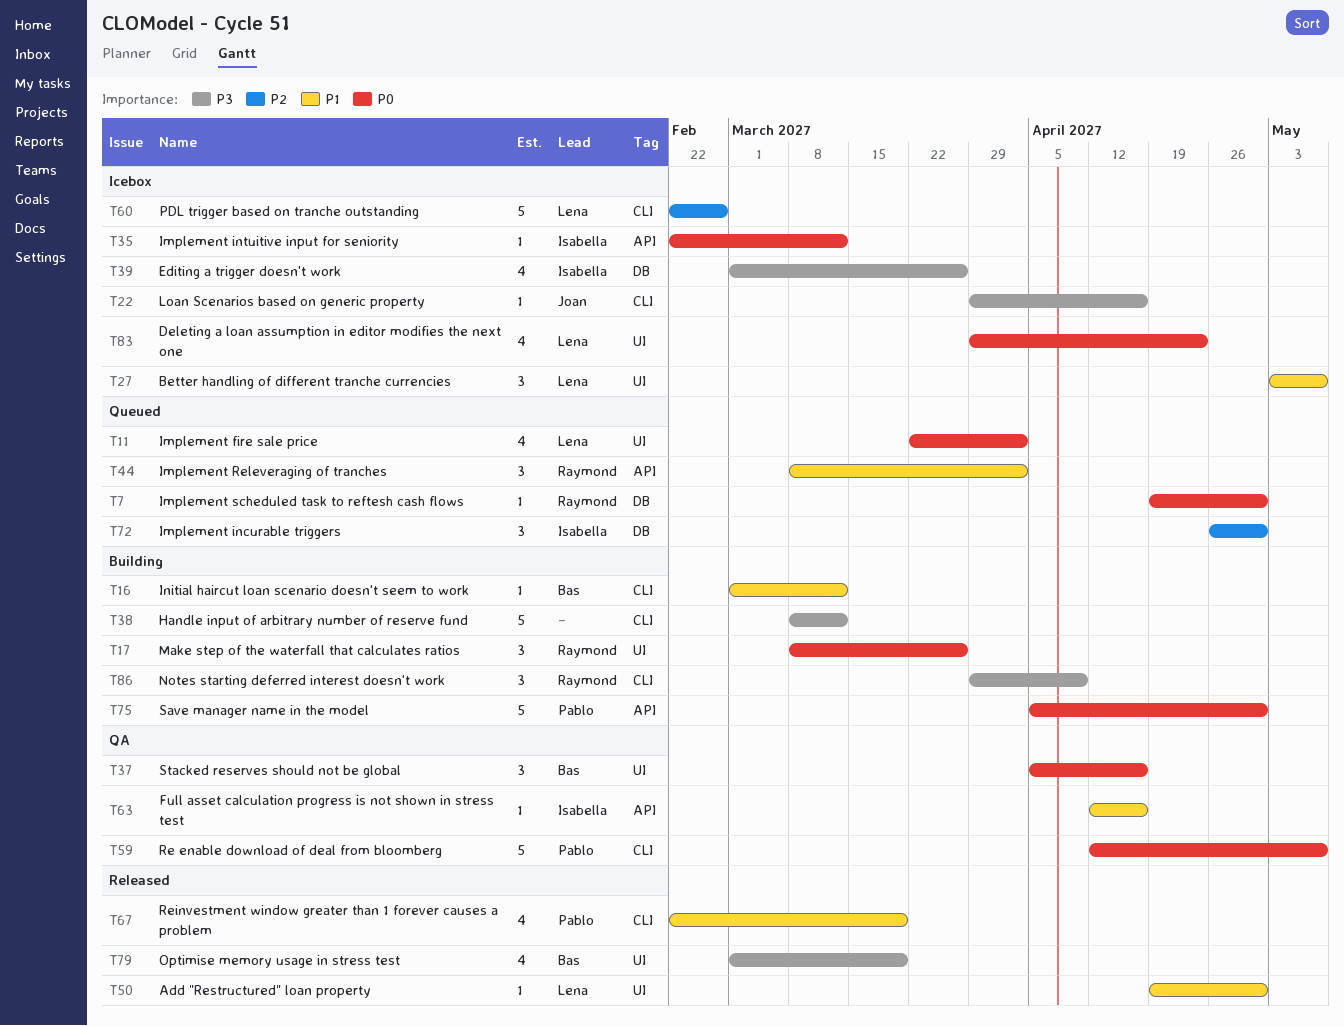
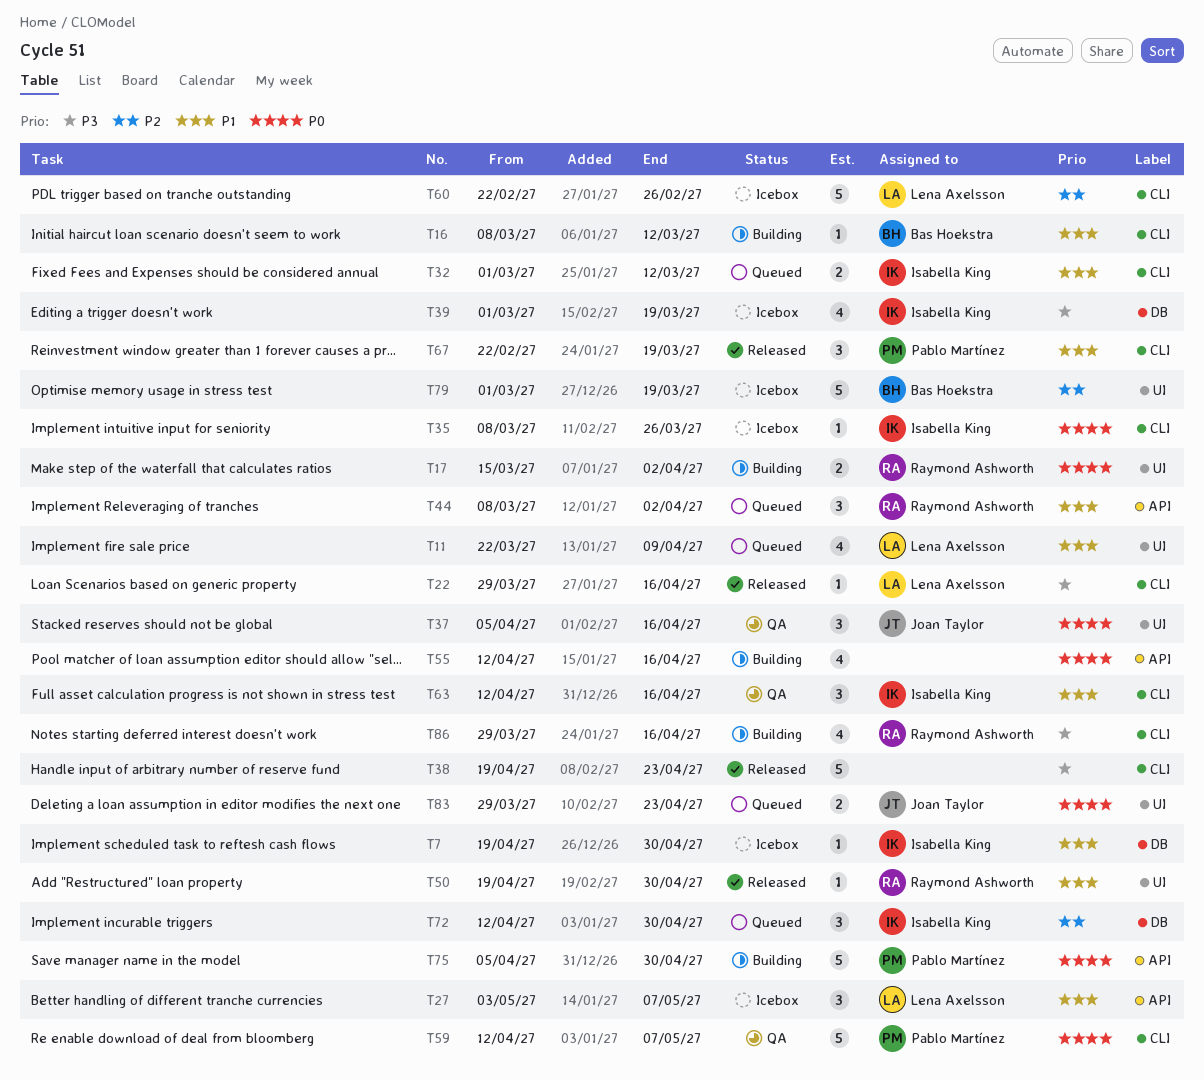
T7, status: Queued -> Icebox
T7, owner: Raymond Ashworth -> Isabella King
T7, priority: P0 -> P1
T11, priority: P0 -> P1
T11, due: Apr 2 -> Apr 9
T16, start: Mar 1 -> Mar 8
T17, estimate: 3 -> 2
T17, start: Mar 8 -> Mar 15
T17, due: Mar 26 -> Apr 2
T22, status: Icebox -> Released
T22, owner: Joan Taylor -> Lena Axelsson
T27, label: UI -> API
T32: none -> present
T35, label: API -> CLI
T35, start: Feb 22 -> Mar 8
T35, due: Mar 12 -> Mar 26
T37, owner: Bas Hoekstra -> Joan Taylor
T38, status: Building -> Released
T38, start: Mar 8 -> Apr 19
T38, due: Mar 12 -> Apr 23
T39, due: Mar 26 -> Mar 19
T50, owner: Lena Axelsson -> Raymond Ashworth
T55: none -> present
T63, label: API -> CLI
T63, estimate: 1 -> 3
T67, estimate: 4 -> 3
T72, start: Apr 26 -> Apr 12
T79, status: Released -> Icebox
T79, priority: P3 -> P2
T79, estimate: 4 -> 5
T83, status: Icebox -> Queued
T83, owner: Lena Axelsson -> Joan Taylor
T83, estimate: 4 -> 2
T86, estimate: 3 -> 4
T86, due: Apr 9 -> Apr 16

